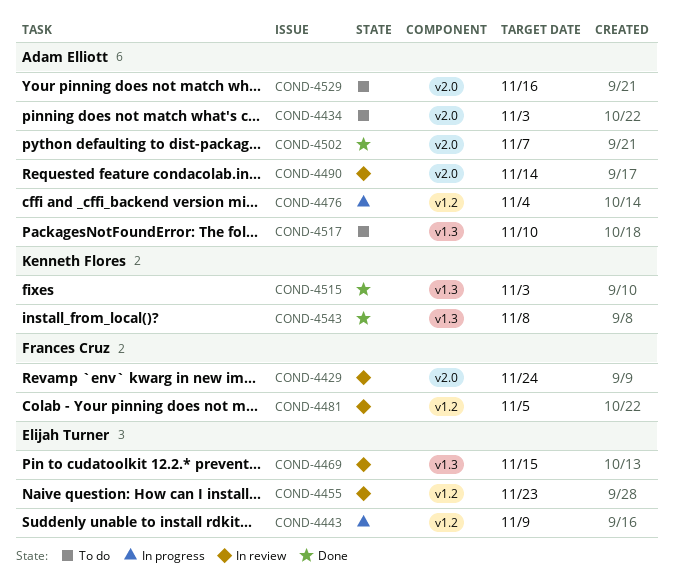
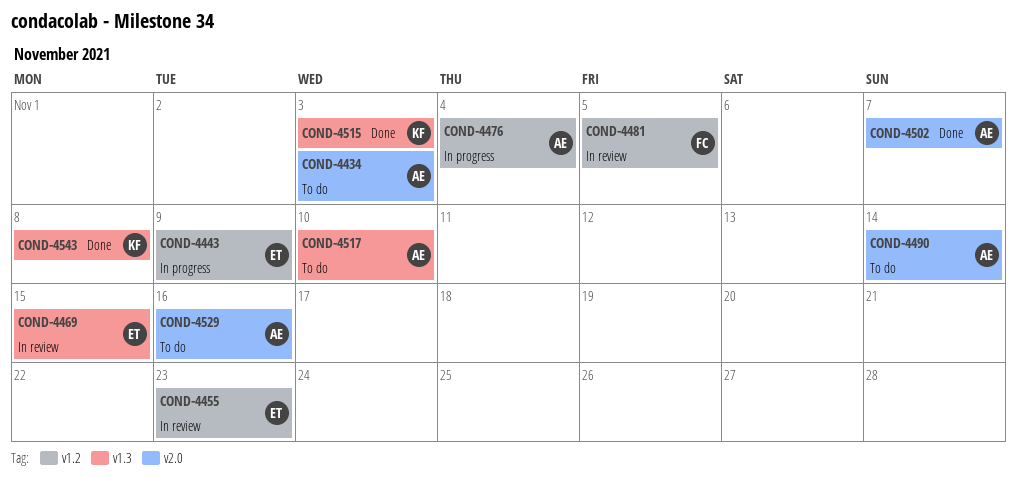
COND-4429: present -> none
COND-4490, status: In review -> To do

